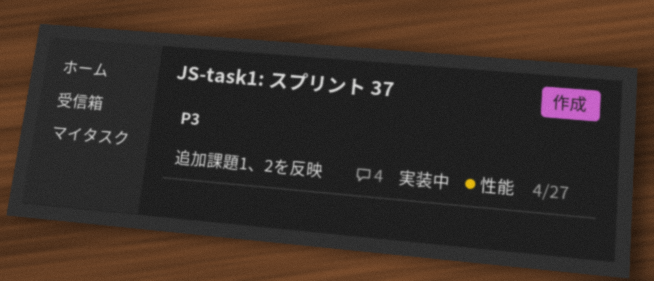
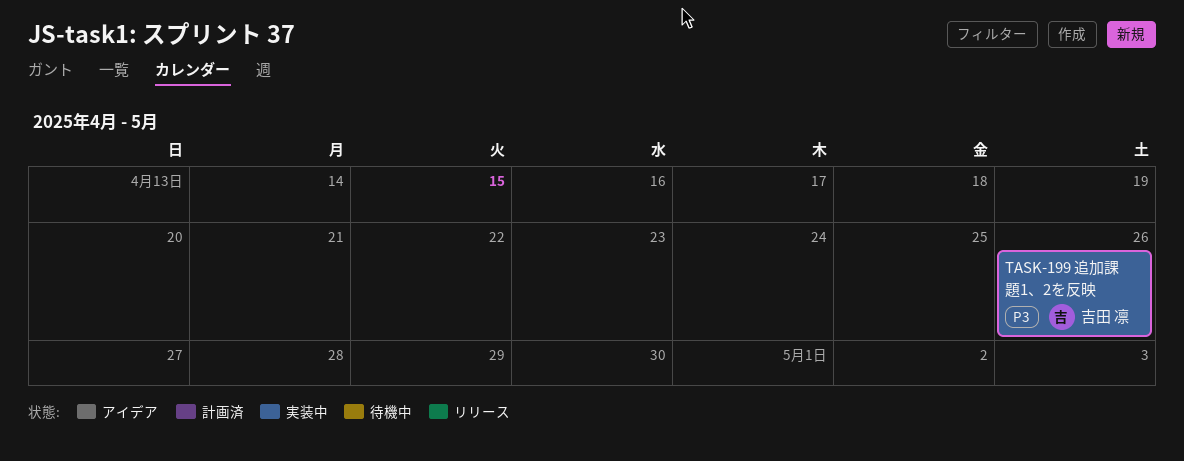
追加課題1、2を反映, due: Apr 27 -> Apr 26

